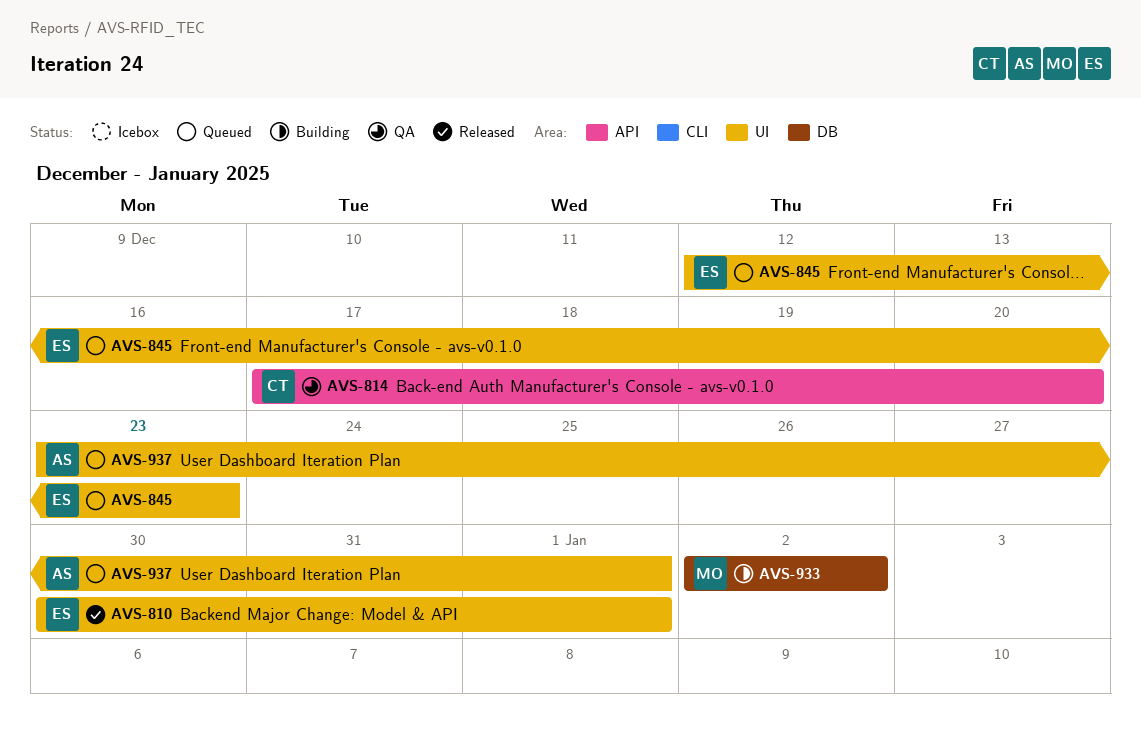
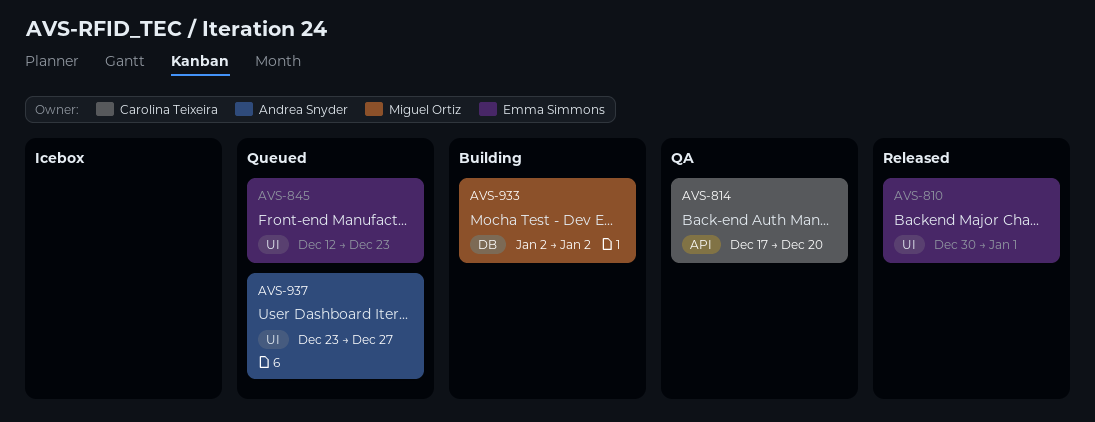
AVS-937, due: Jan 1 -> Dec 27

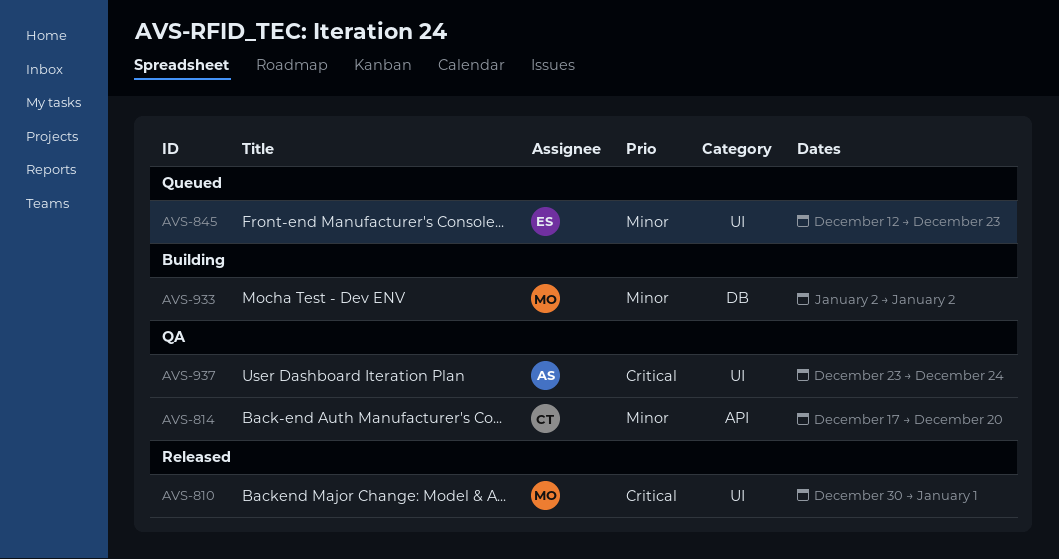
AVS-810, owner: Emma Simmons -> Miguel Ortiz
AVS-937, status: Queued -> QA
AVS-937, due: Dec 27 -> Dec 24

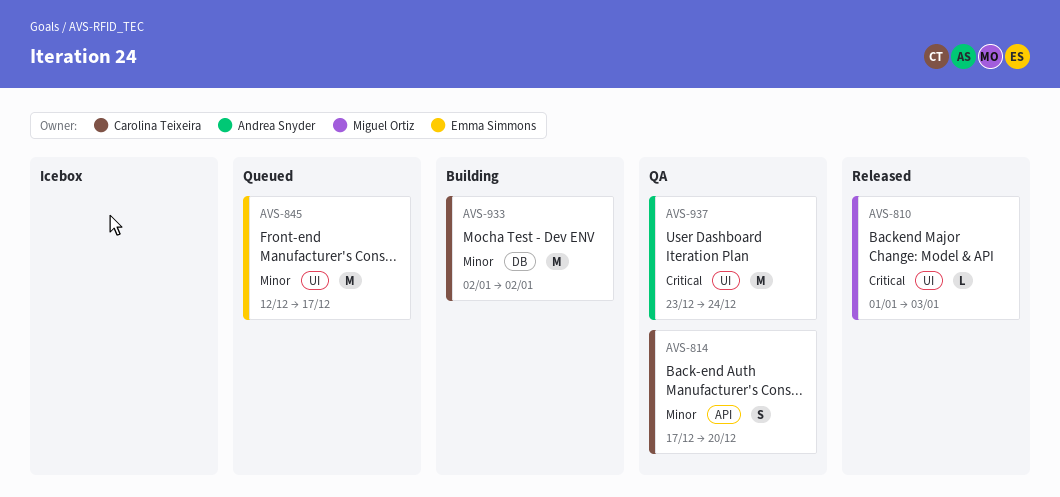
AVS-810, start: Dec 30 -> Jan 1
AVS-810, due: Jan 1 -> Jan 3
AVS-845, due: Dec 23 -> Dec 17
AVS-933, owner: Miguel Ortiz -> Carolina Teixeira

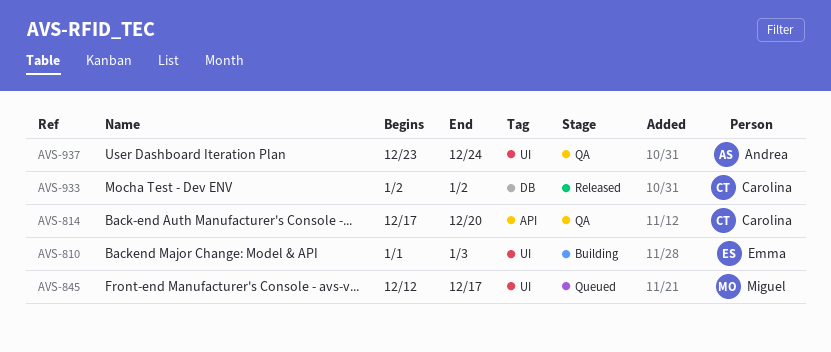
AVS-810, status: Released -> Building
AVS-810, owner: Miguel Ortiz -> Emma Simmons
AVS-845, owner: Emma Simmons -> Miguel Ortiz
AVS-933, status: Building -> Released

